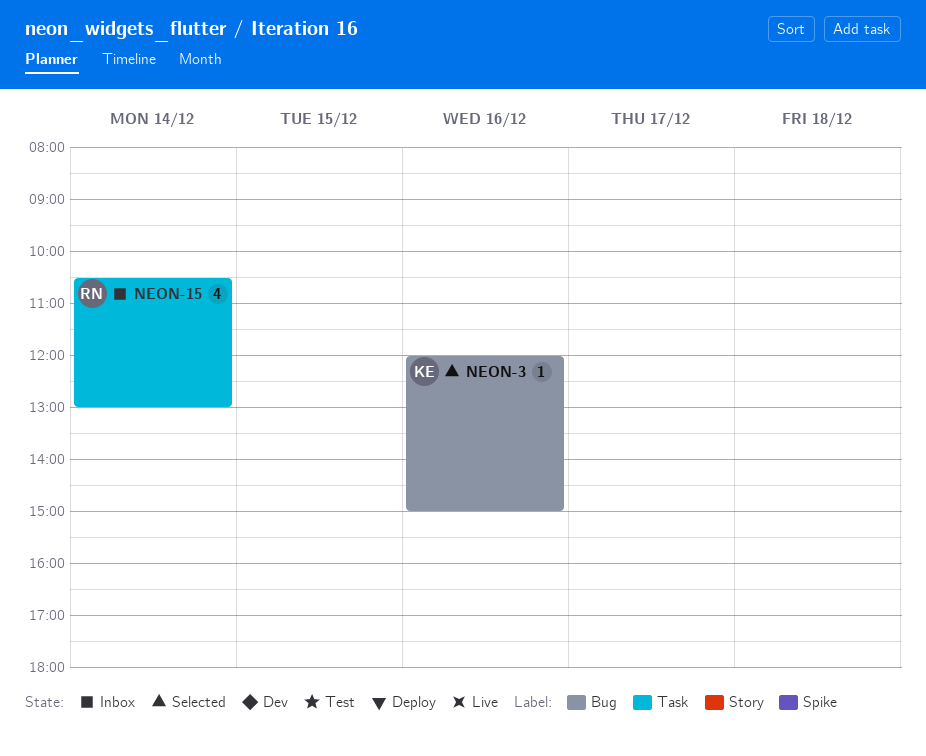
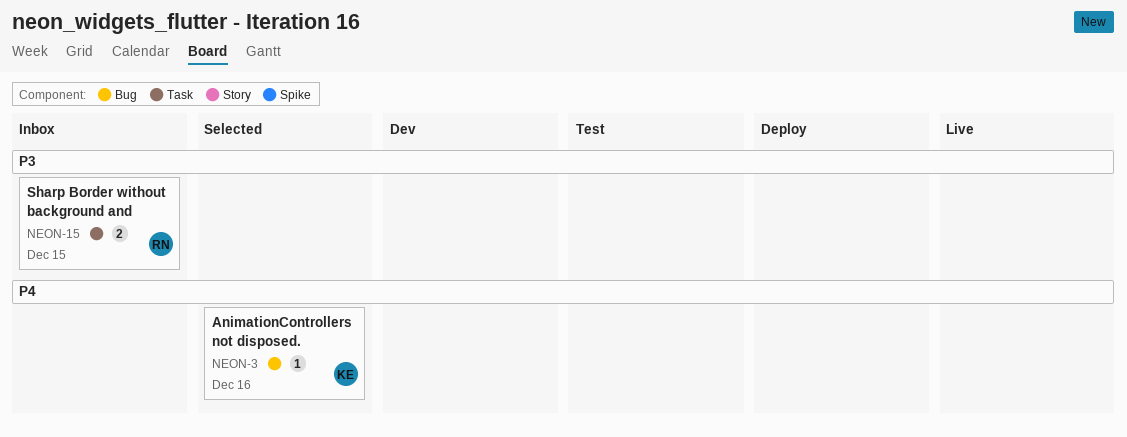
NEON-15, estimate: 4 -> 2
NEON-15, day: Dec 14 -> Dec 15

